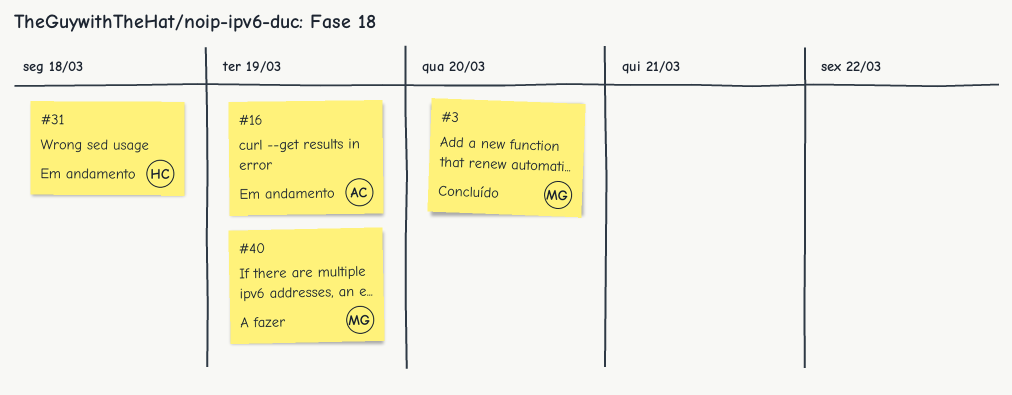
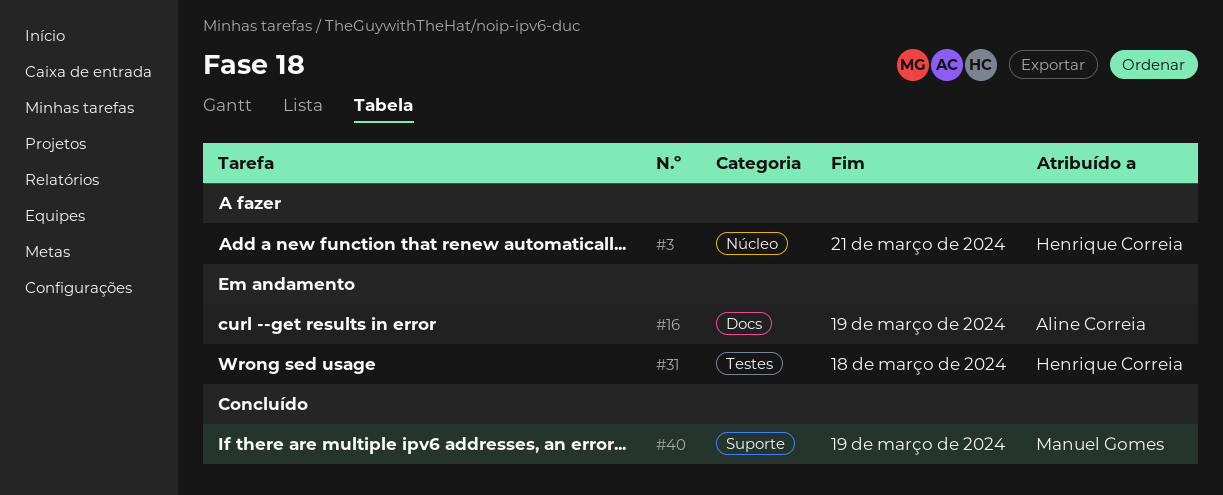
#3, status: Concluído -> A fazer
#3, owner: Manuel Gomes -> Henrique Correia
#3, due: Mar 20 -> Mar 21
#40, status: A fazer -> Concluído

